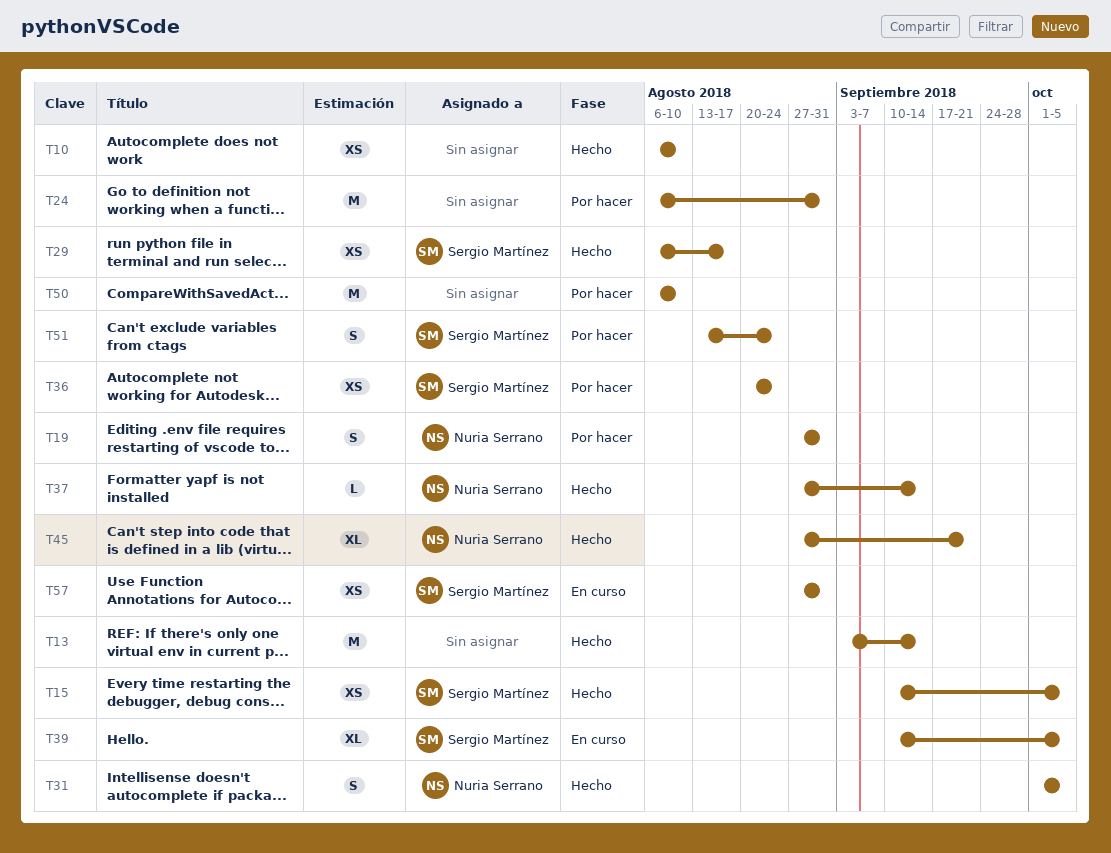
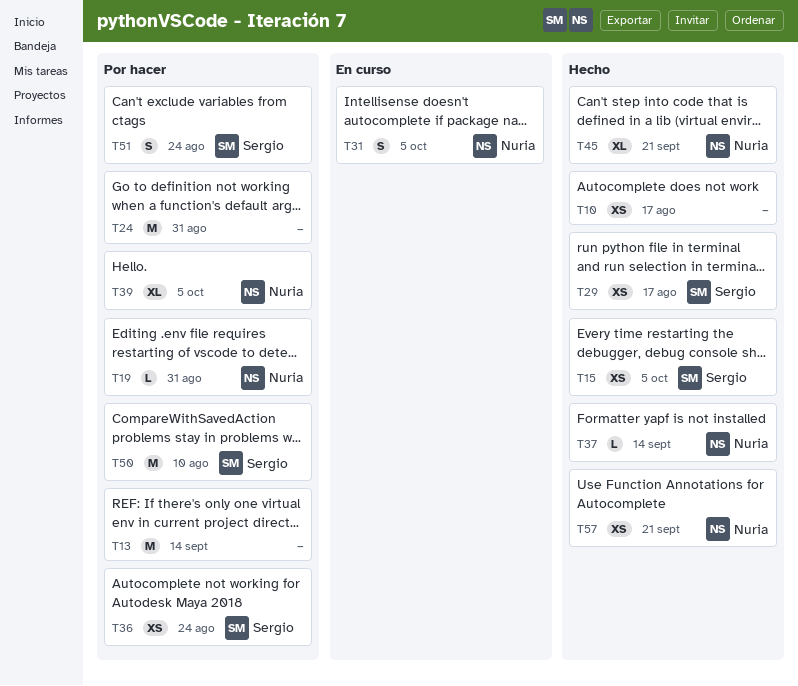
T10, due: Aug 10 -> Aug 17
T13, status: Hecho -> Por hacer
T19, estimate: S -> L
T31, status: Hecho -> En curso
T39, status: En curso -> Por hacer
T39, owner: Sergio Martínez -> Nuria Serrano
T50, owner: none -> Sergio Martínez
T57, status: En curso -> Hecho
T57, owner: Sergio Martínez -> Nuria Serrano
T57, due: Aug 31 -> Sep 21

